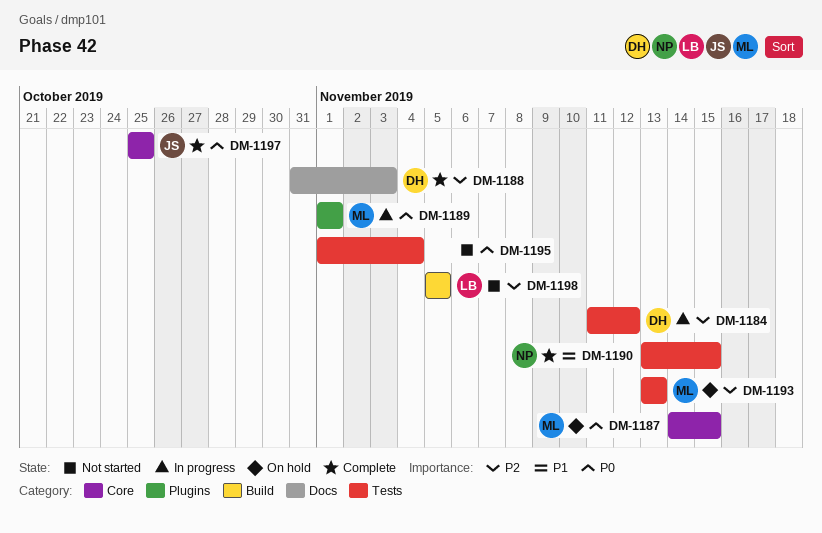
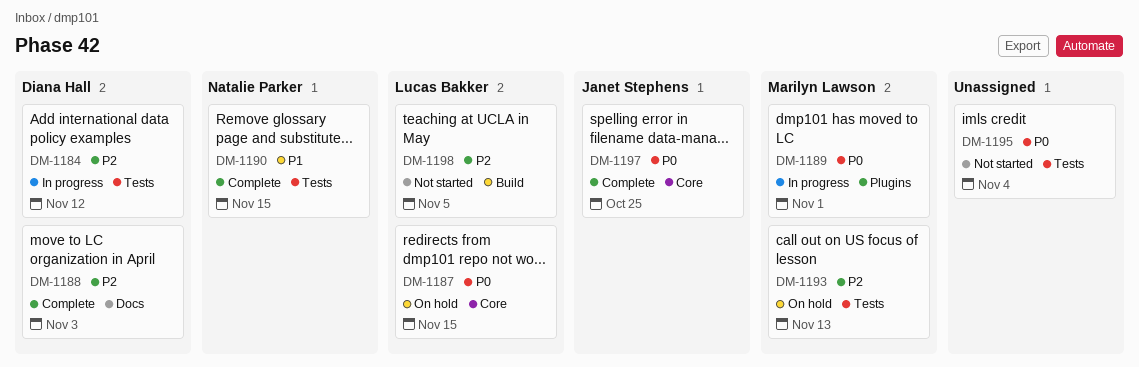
DM-1187, owner: Marilyn Lawson -> Lucas Bakker

